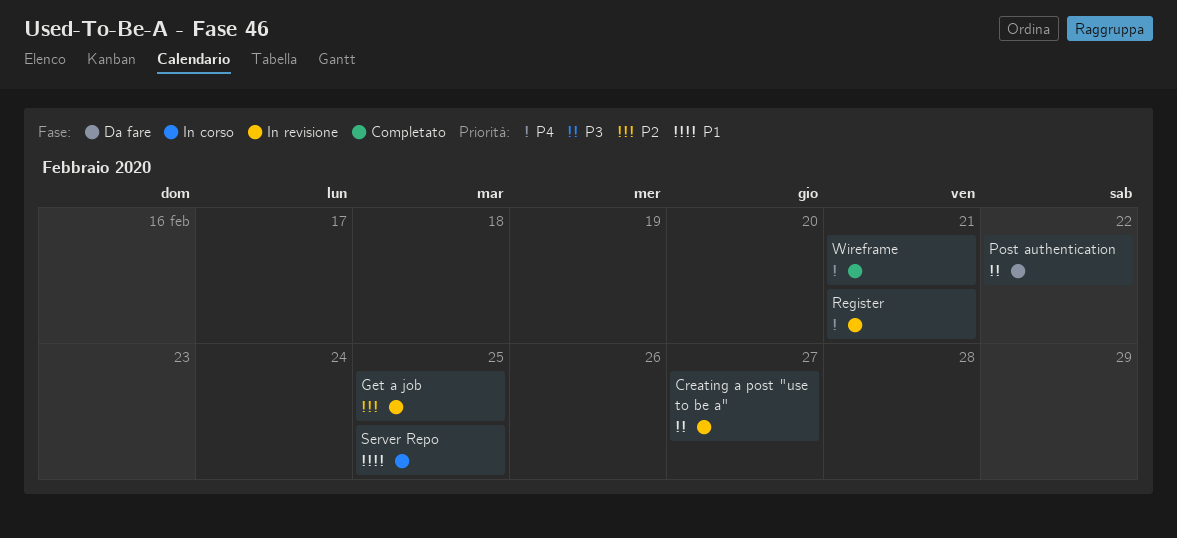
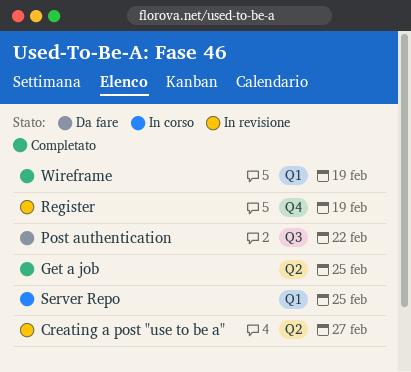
Get a job, status: In revisione -> Completato
Register, due: Feb 21 -> Feb 19
Wireframe, due: Feb 21 -> Feb 19

